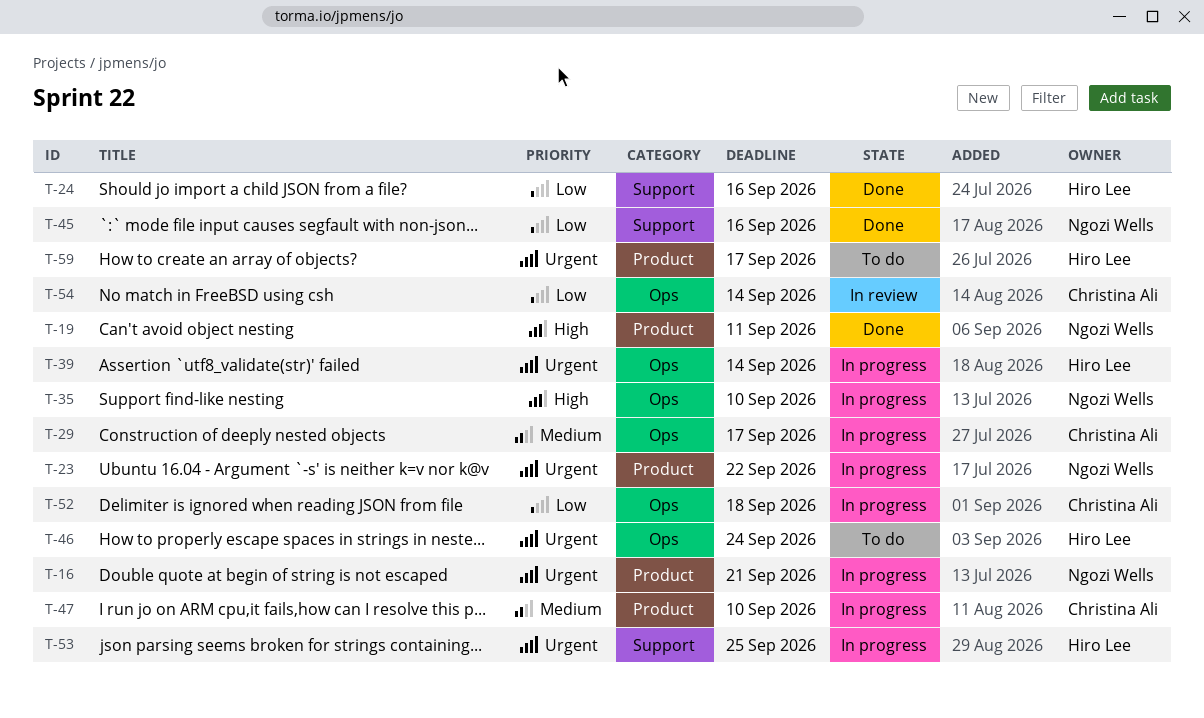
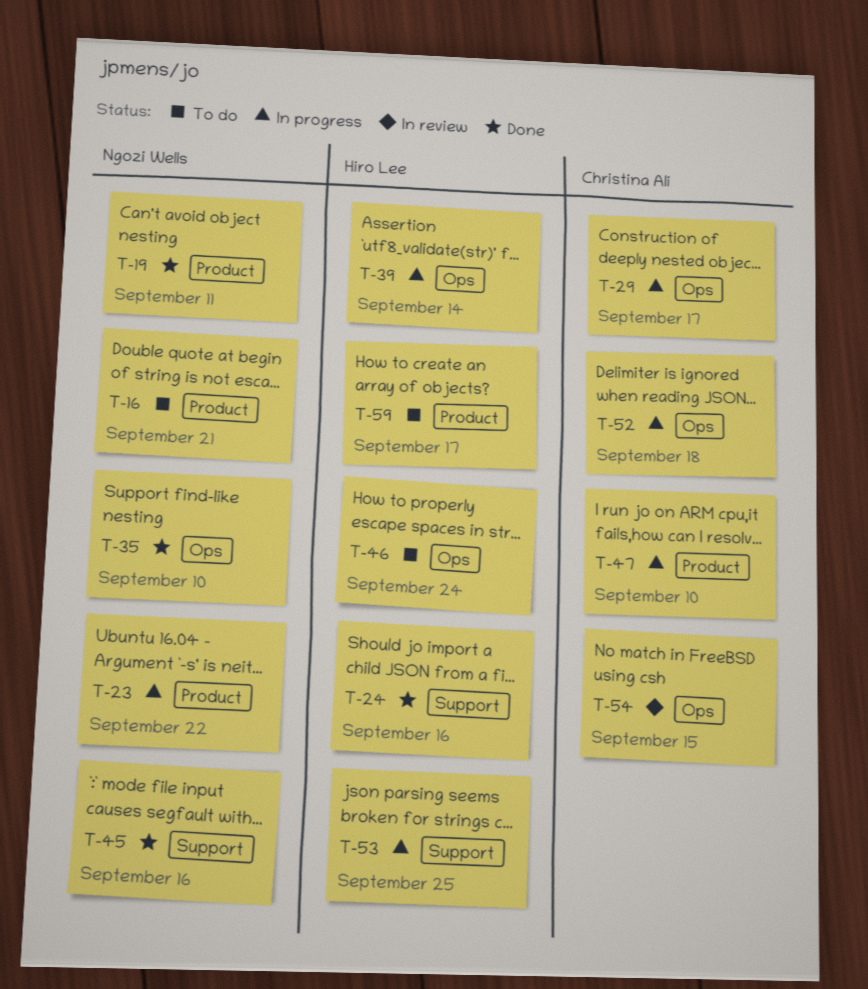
T-16, status: In progress -> To do
T-35, status: In progress -> Done
T-54, due: Sep 14 -> Sep 15

